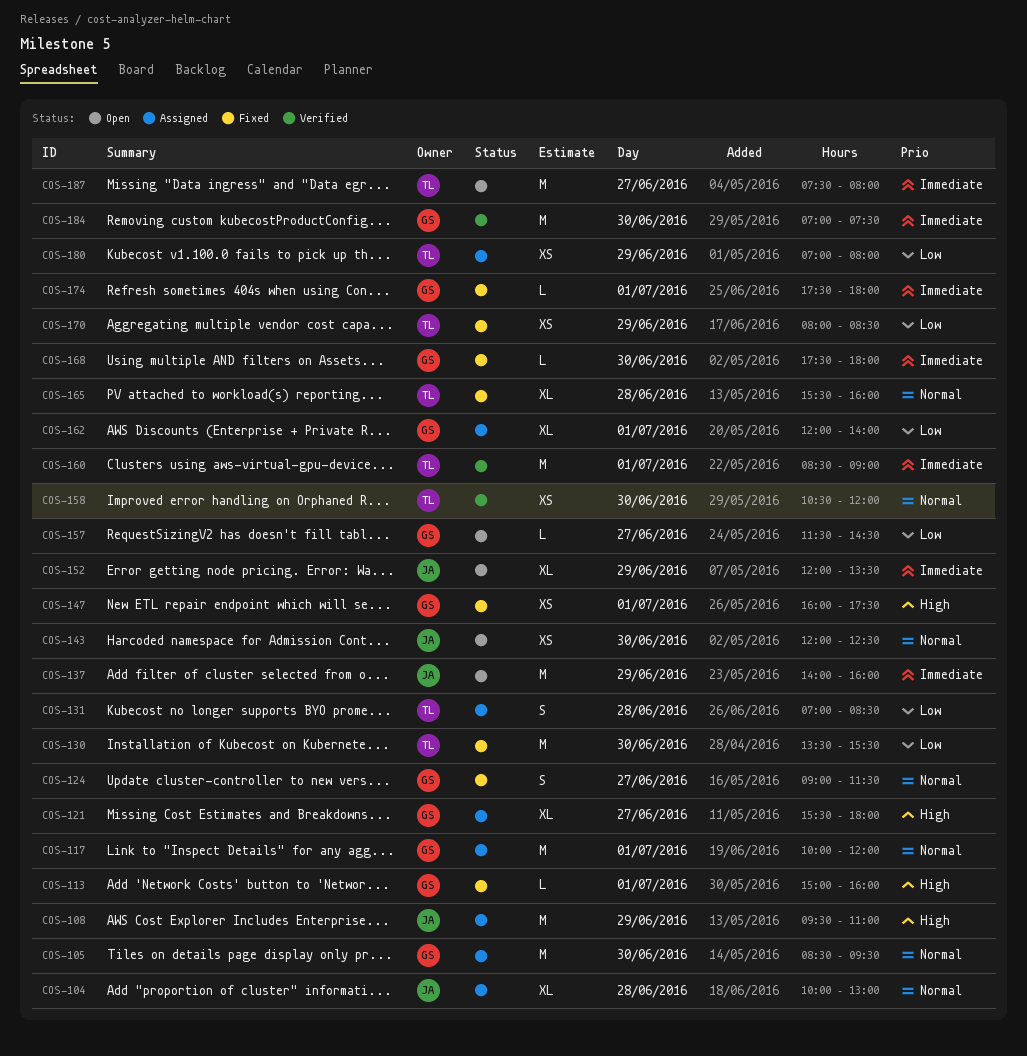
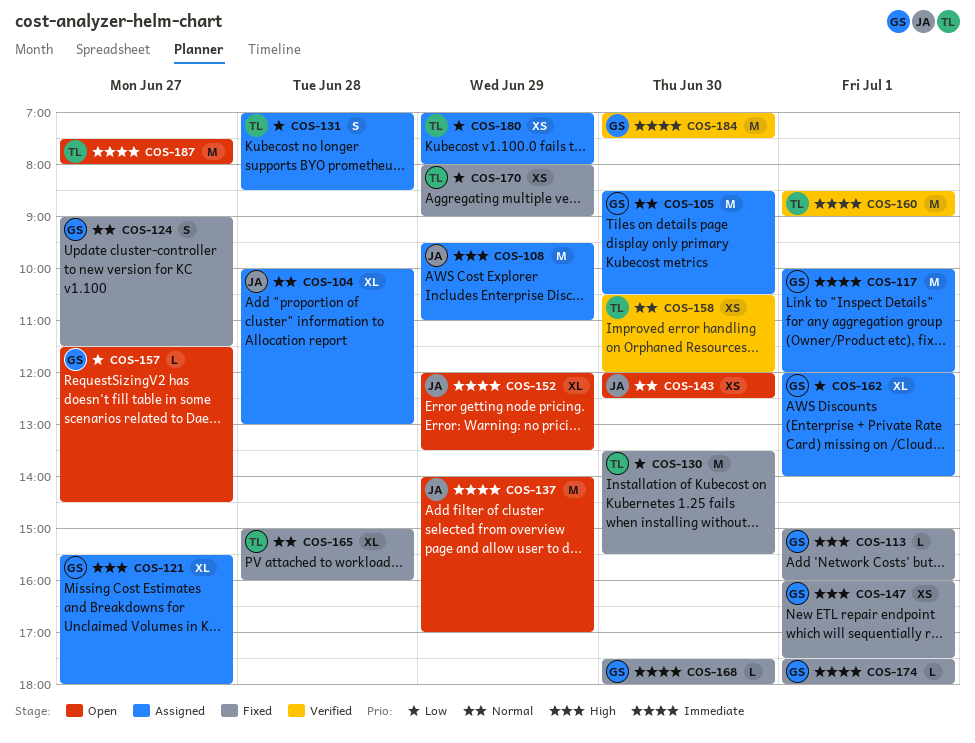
COS-105, ends: 09:30 -> 10:30
COS-117, priority: Normal -> Immediate
COS-137, ends: 16:00 -> 17:00
COS-165, begins: 15:30 -> 15:00
COS-170, ends: 08:30 -> 09:00

